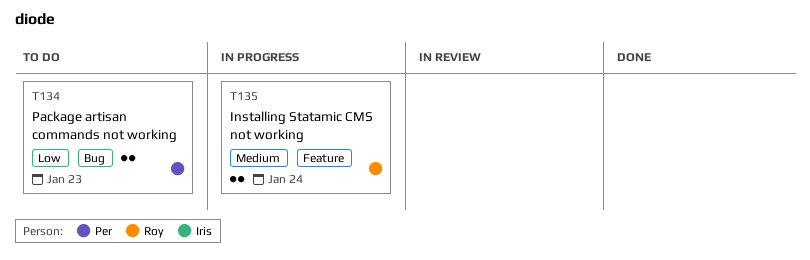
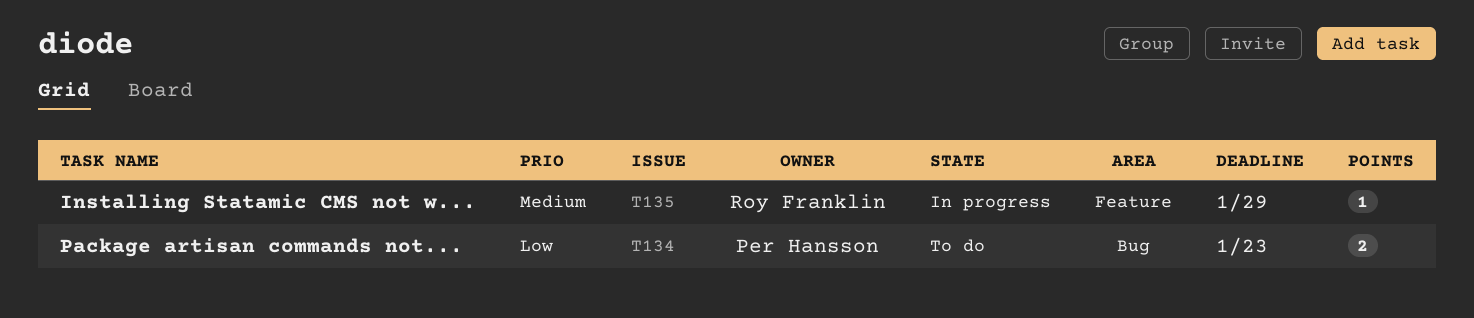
T135, estimate: 2 -> 1
T135, due: Jan 24 -> Jan 29

